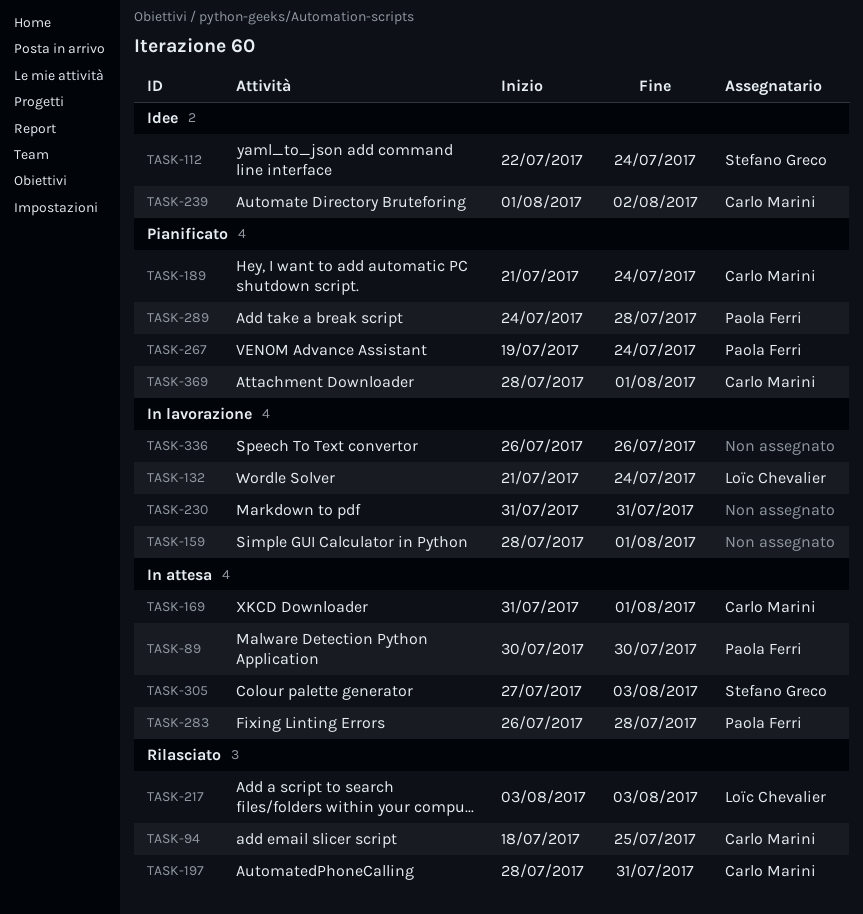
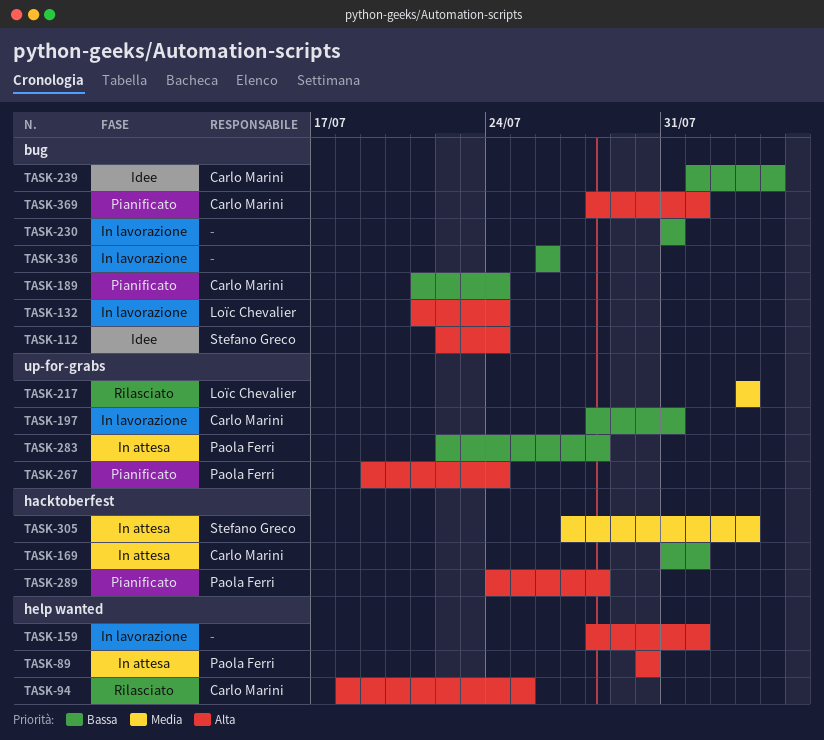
TASK-197, status: Rilasciato -> In lavorazione
TASK-239, due: Aug 2 -> Aug 4
TASK-283, start: Jul 26 -> Jul 22

